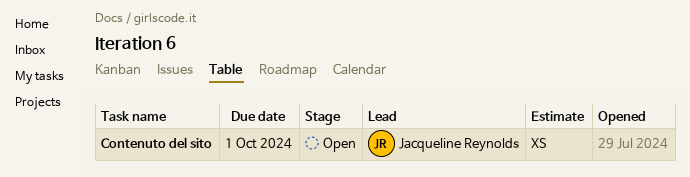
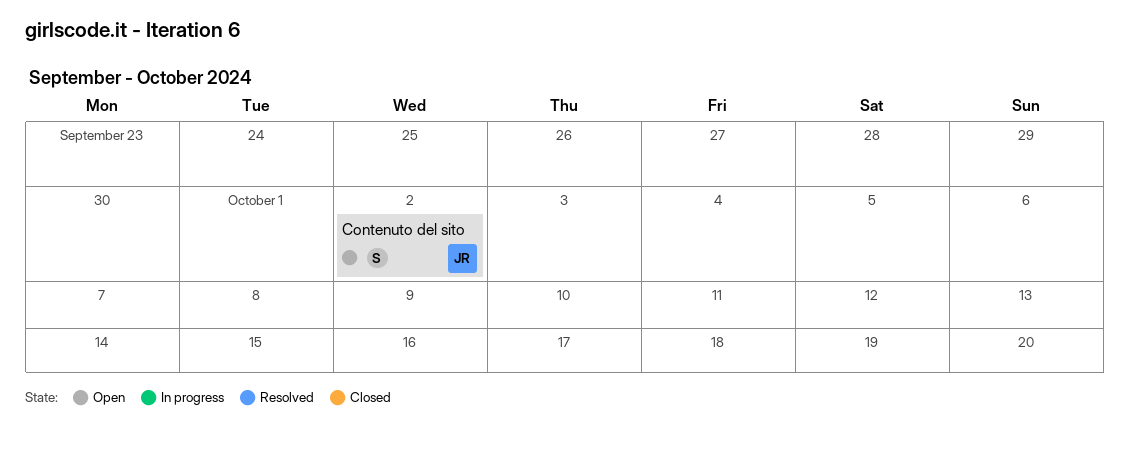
Contenuto del sito, estimate: XS -> S
Contenuto del sito, due: Oct 1 -> Oct 2

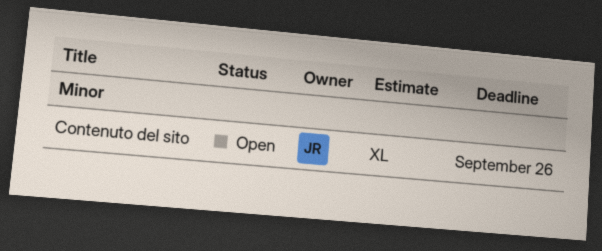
Contenuto del sito, estimate: S -> XL
Contenuto del sito, due: Oct 2 -> Sep 26

